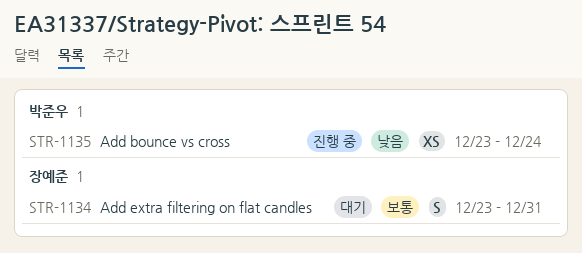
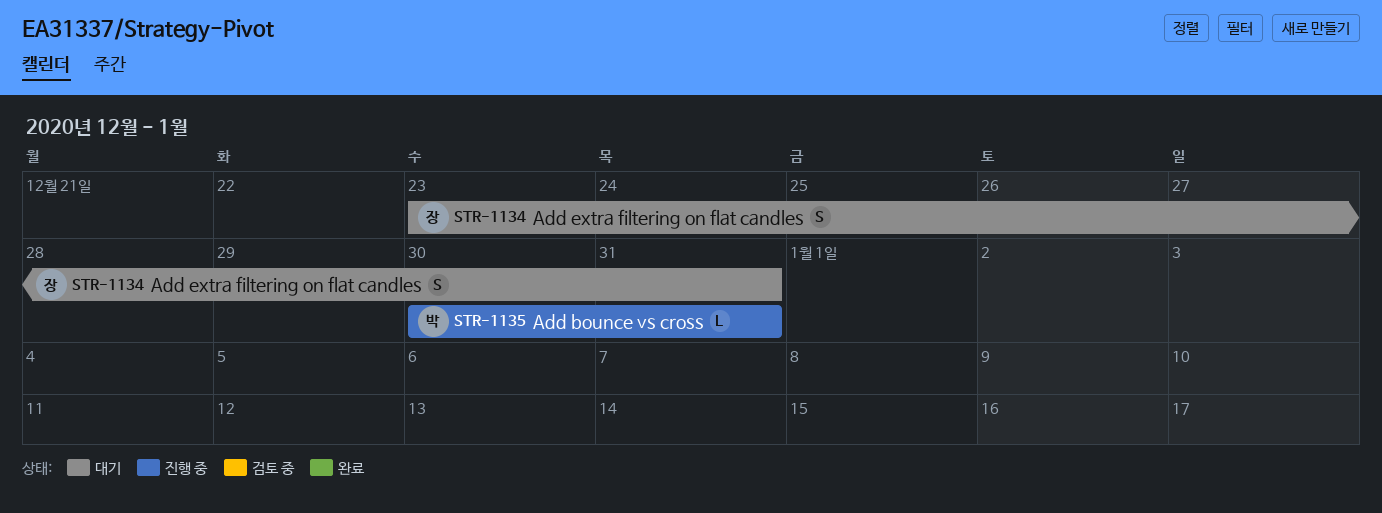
STR-1135, estimate: XS -> L
STR-1135, start: Dec 23 -> Dec 30
STR-1135, due: Dec 24 -> Dec 31

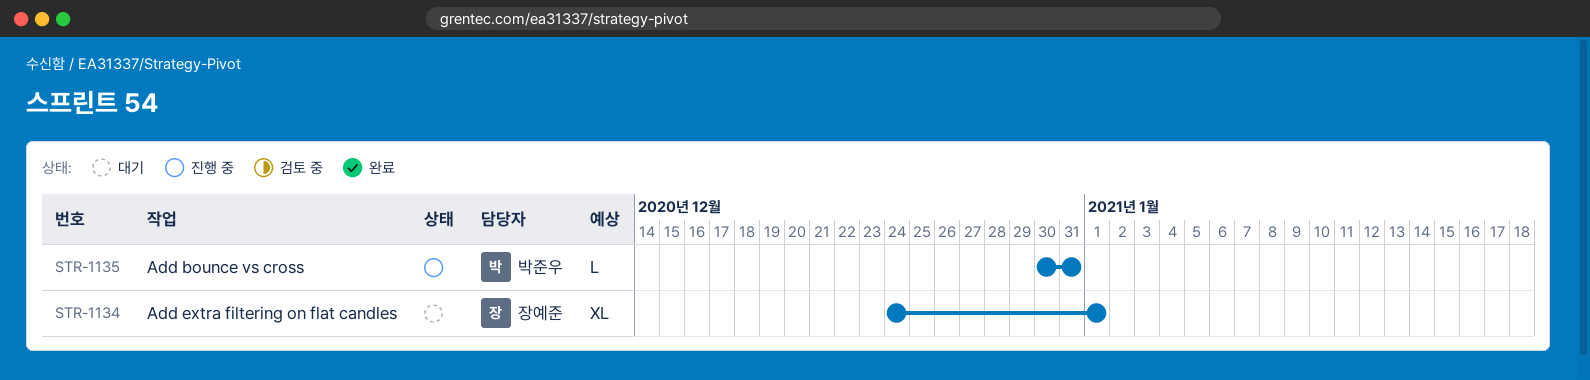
STR-1134, estimate: S -> XL
STR-1134, start: Dec 23 -> Dec 24
STR-1134, due: Dec 31 -> Jan 1

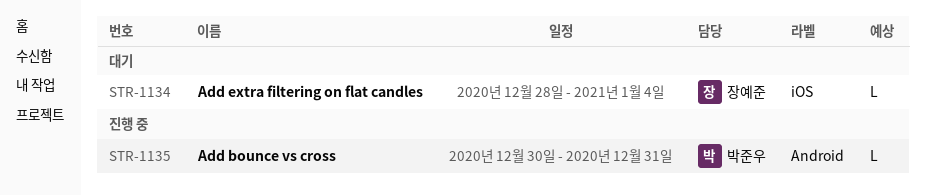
STR-1134, estimate: XL -> L
STR-1134, start: Dec 24 -> Dec 28
STR-1134, due: Jan 1 -> Jan 4

